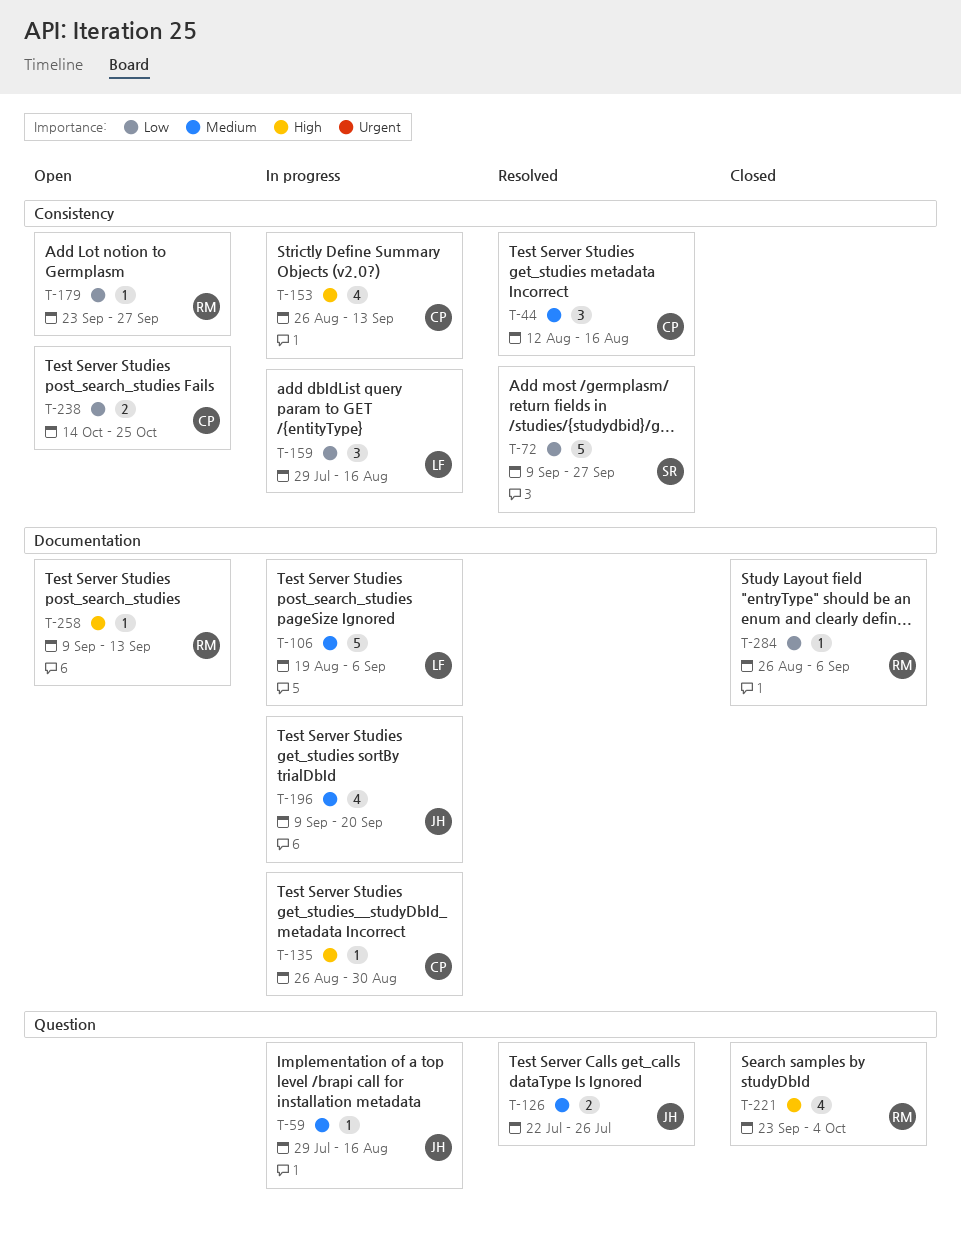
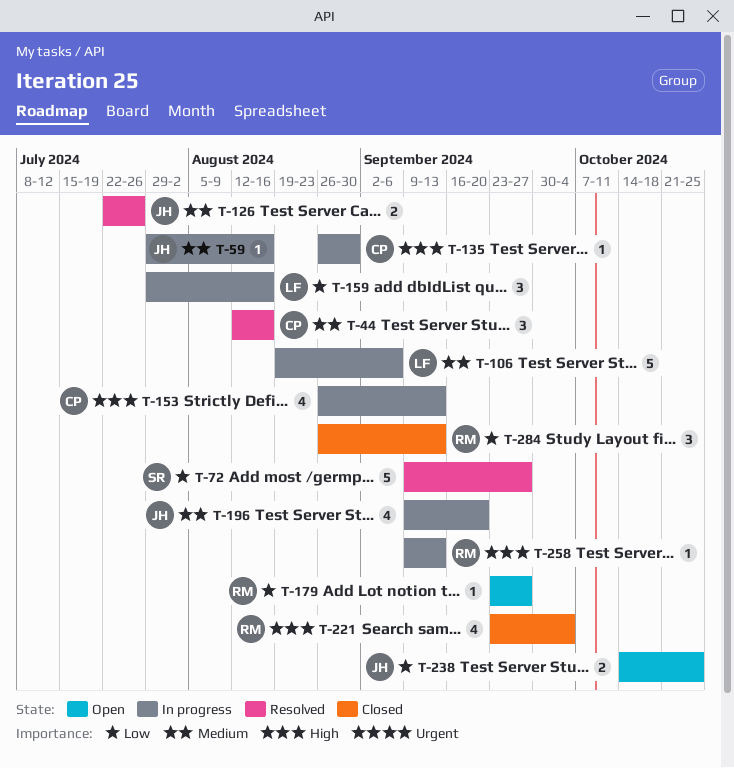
T-238, owner: CP -> JH
T-258, status: Open -> In progress
T-284, estimate: 1 -> 3
T-284, due: Sep 6 -> Sep 13

